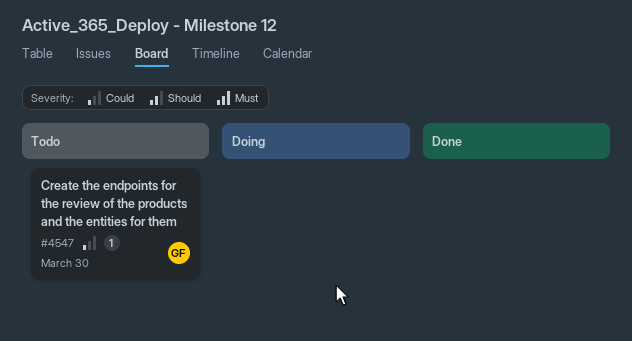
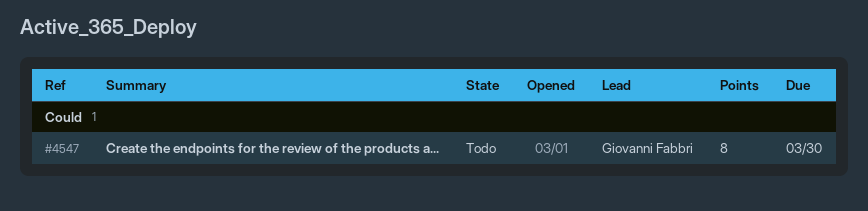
#4547, estimate: 1 -> 8

